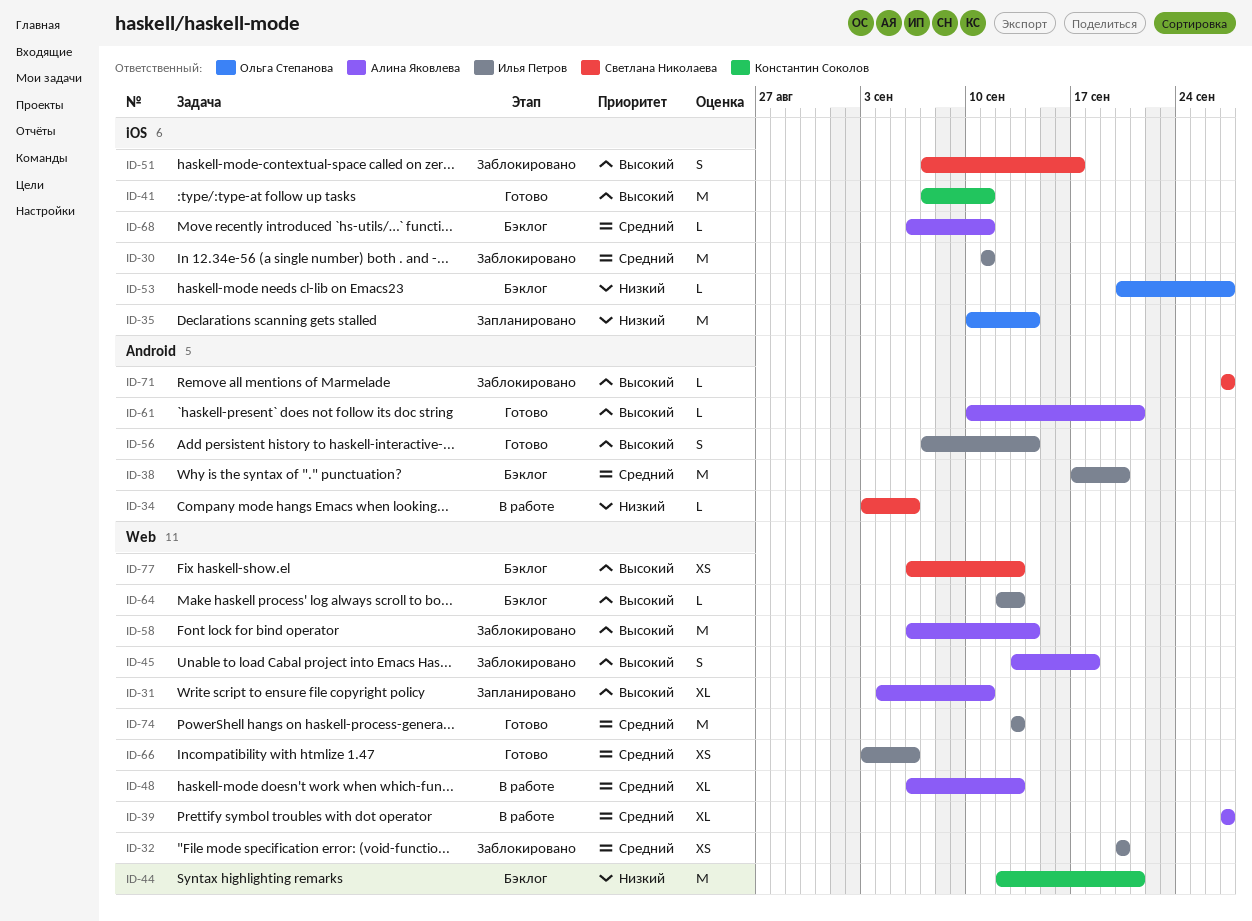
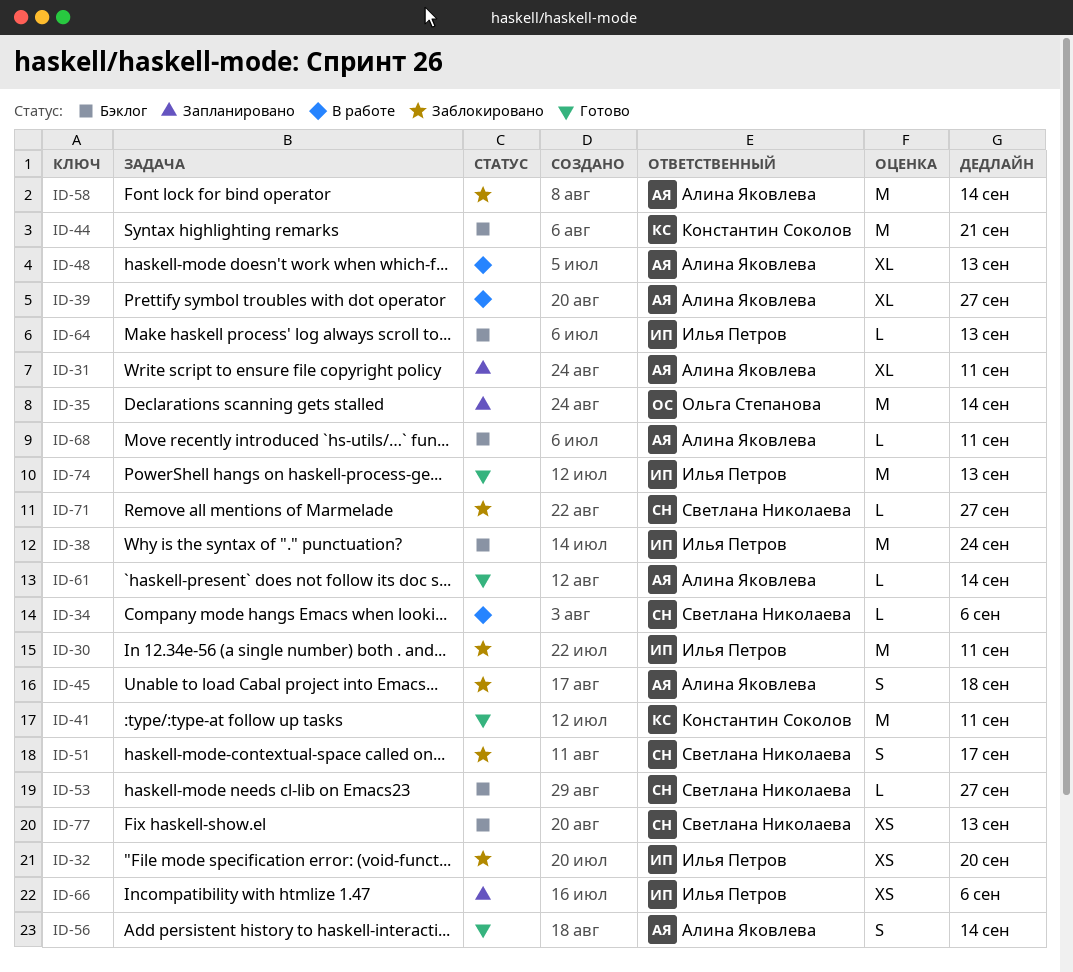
ID-38, due: Sep 20 -> Sep 24
ID-53, owner: Ольга Степанова -> Светлана Николаева
ID-56, owner: Илья Петров -> Алина Яковлева
ID-61, due: Sep 21 -> Sep 14
ID-66, status: Готово -> Запланировано

